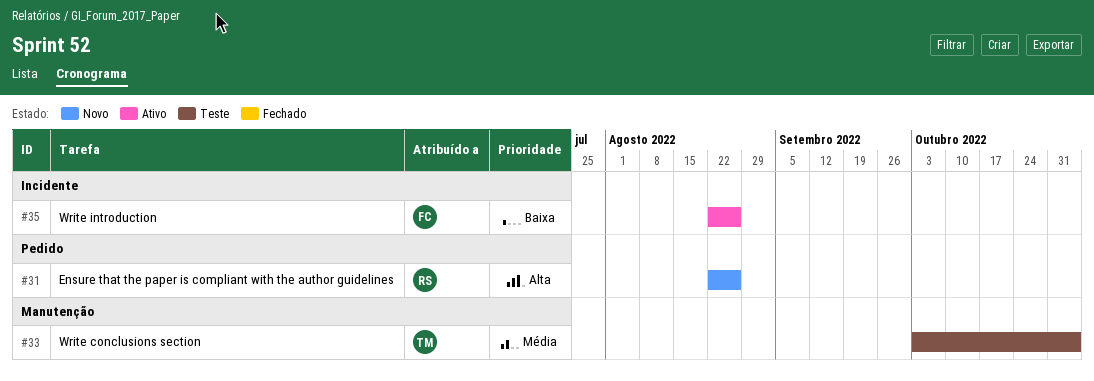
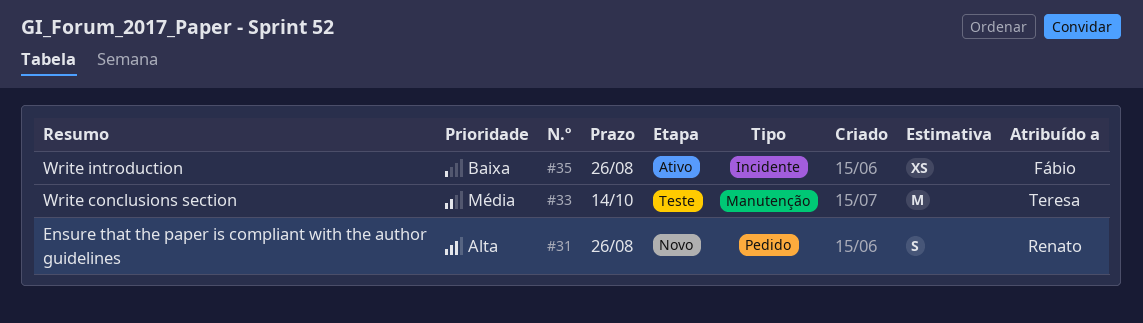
#33, due: Nov 4 -> Oct 14

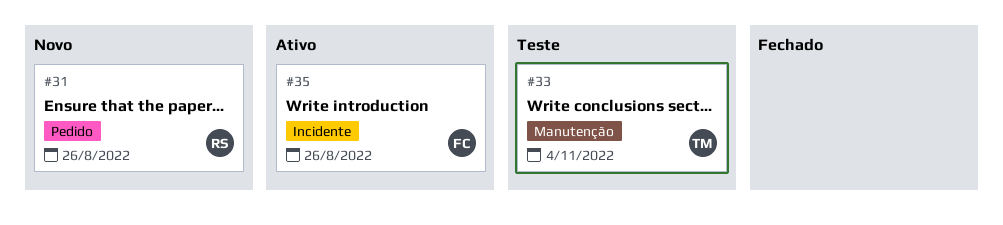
#33, due: Oct 14 -> Nov 4

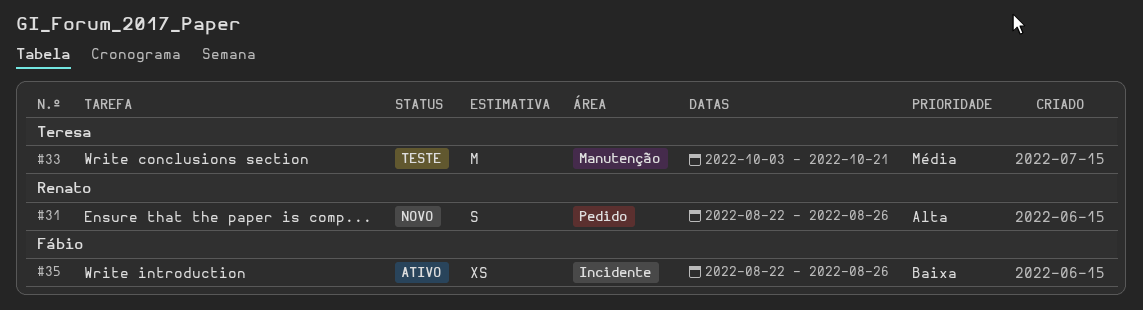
#33, due: Nov 4 -> Oct 21

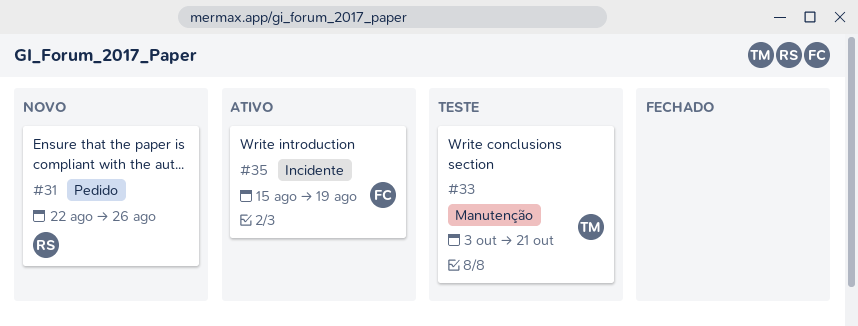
#35, start: Aug 22 -> Aug 15
#35, due: Aug 26 -> Aug 19

